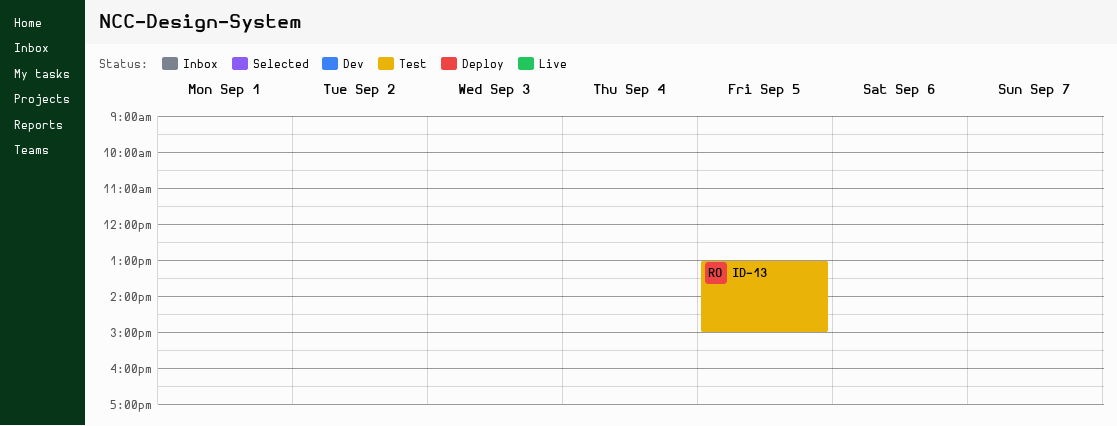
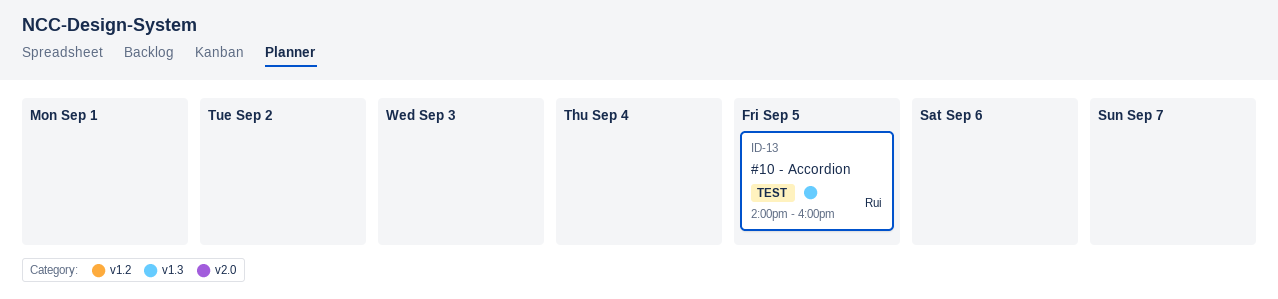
ID-13, begins: 13:00 -> 14:00
ID-13, ends: 15:00 -> 16:00

